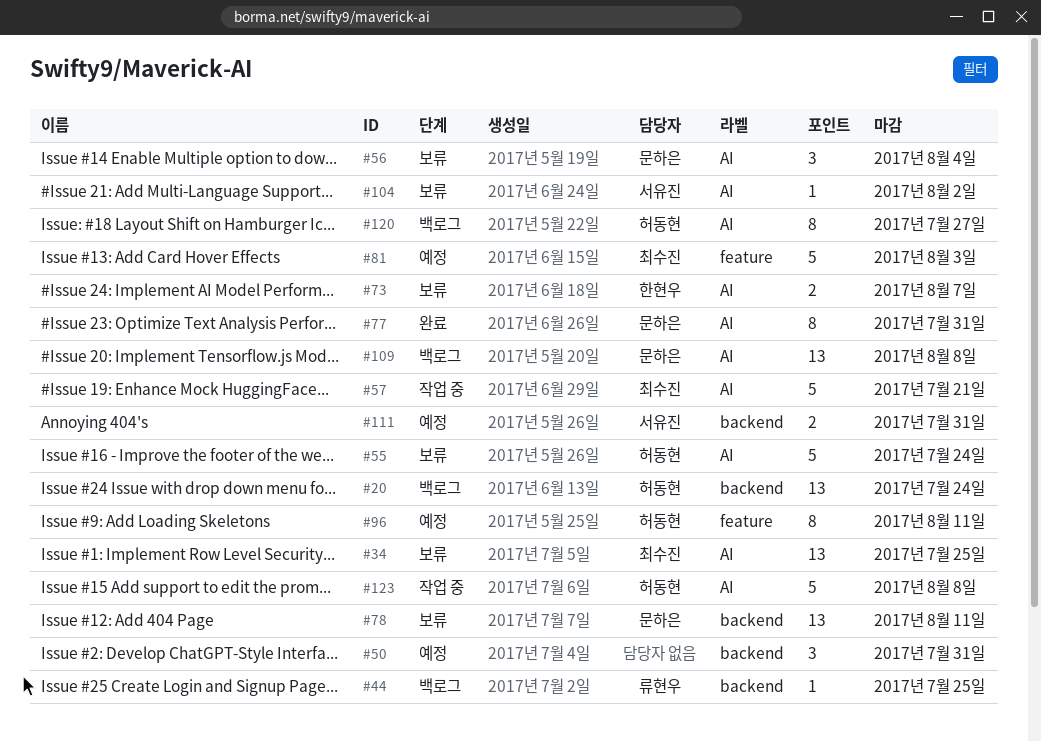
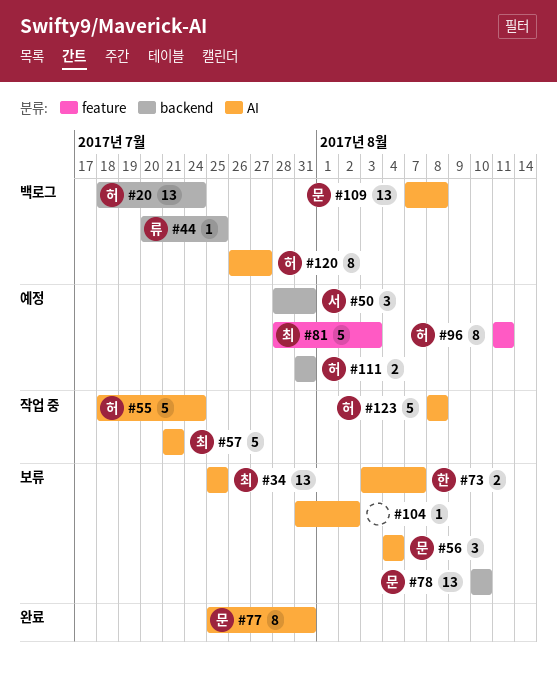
#50, owner: none -> 서유진
#55, status: 보류 -> 작업 중
#78, due: Aug 11 -> Aug 10
#104, owner: 서유진 -> none
#111, owner: 서유진 -> 허동현

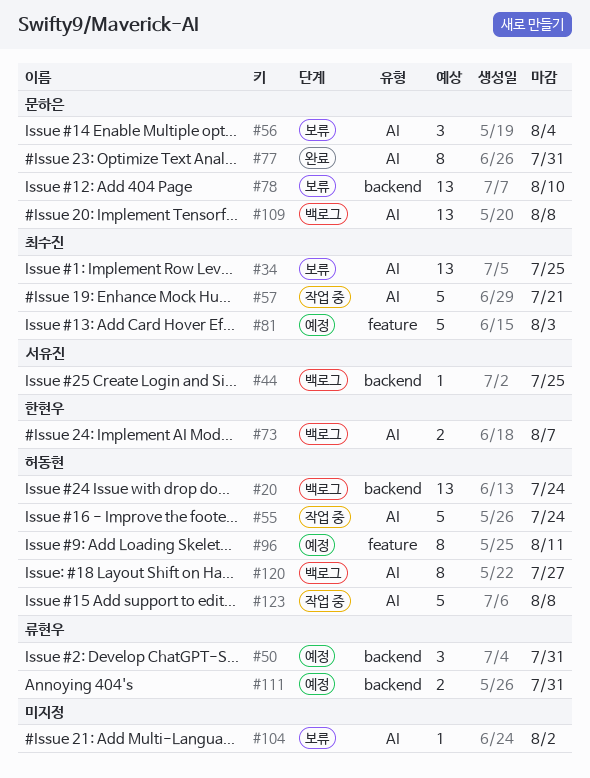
#44, owner: 류현우 -> 서유진
#50, owner: 서유진 -> 류현우
#73, status: 보류 -> 백로그
#111, owner: 허동현 -> 류현우

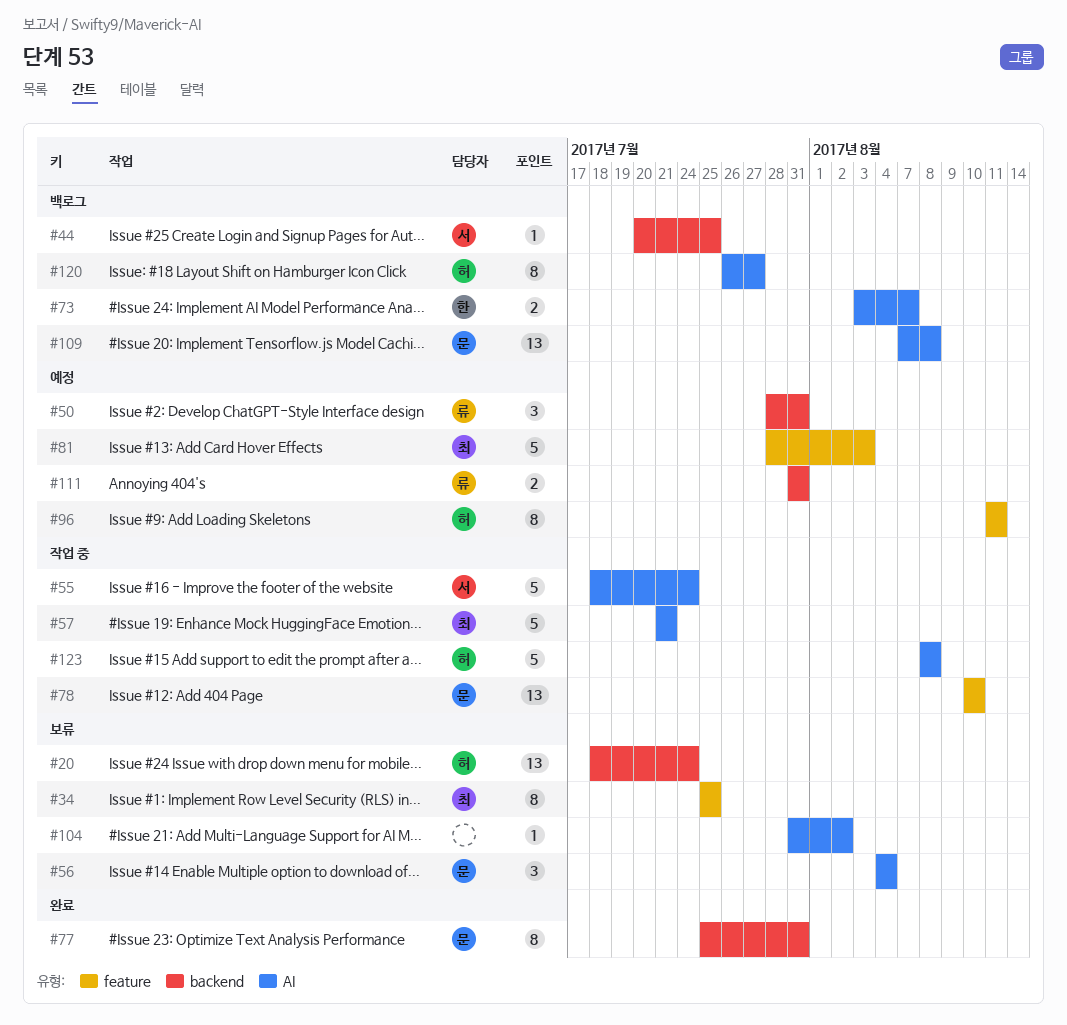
#20, status: 백로그 -> 보류
#34, label: AI -> feature
#34, estimate: 13 -> 8
#55, owner: 허동현 -> 서유진
#77, label: AI -> backend
#78, status: 보류 -> 작업 중
#78, label: backend -> feature

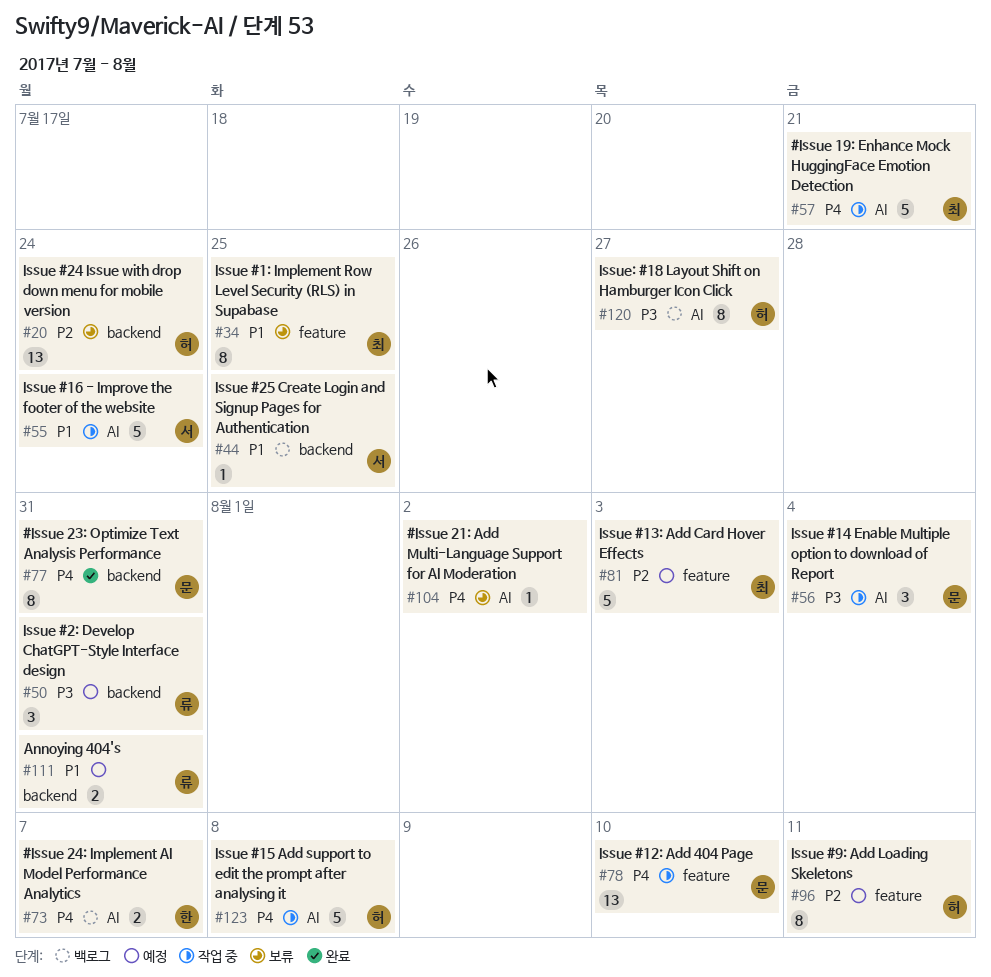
#56, status: 보류 -> 작업 중
#109: present -> none

